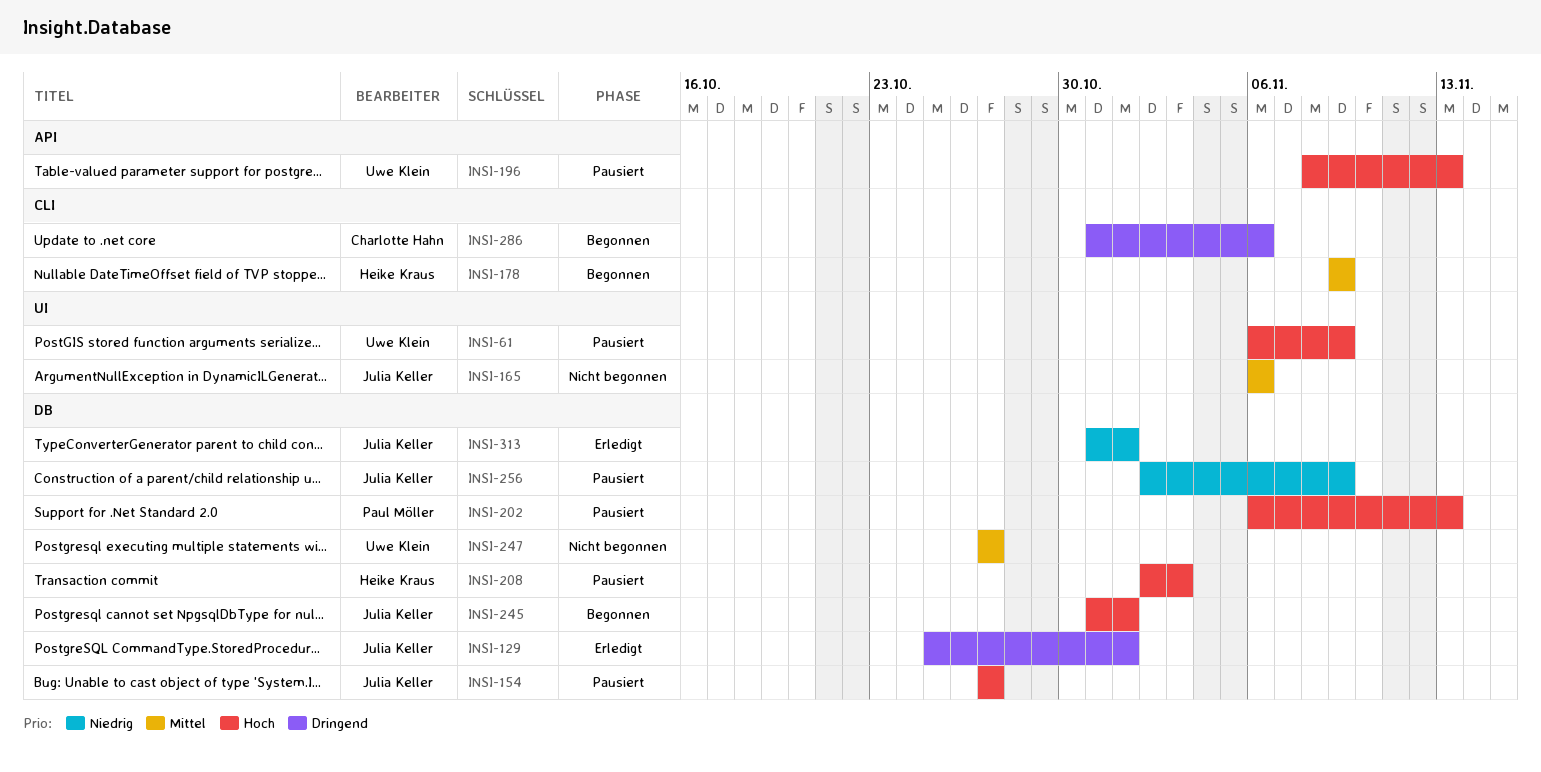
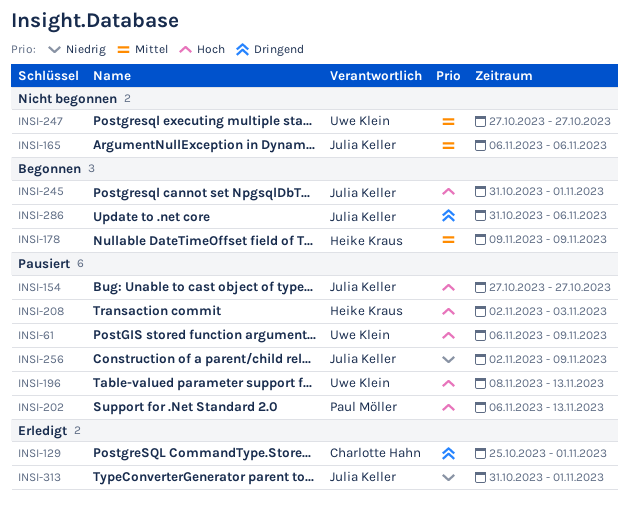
INSI-129, owner: Julia Keller -> Charlotte Hahn
INSI-286, owner: Charlotte Hahn -> Julia Keller

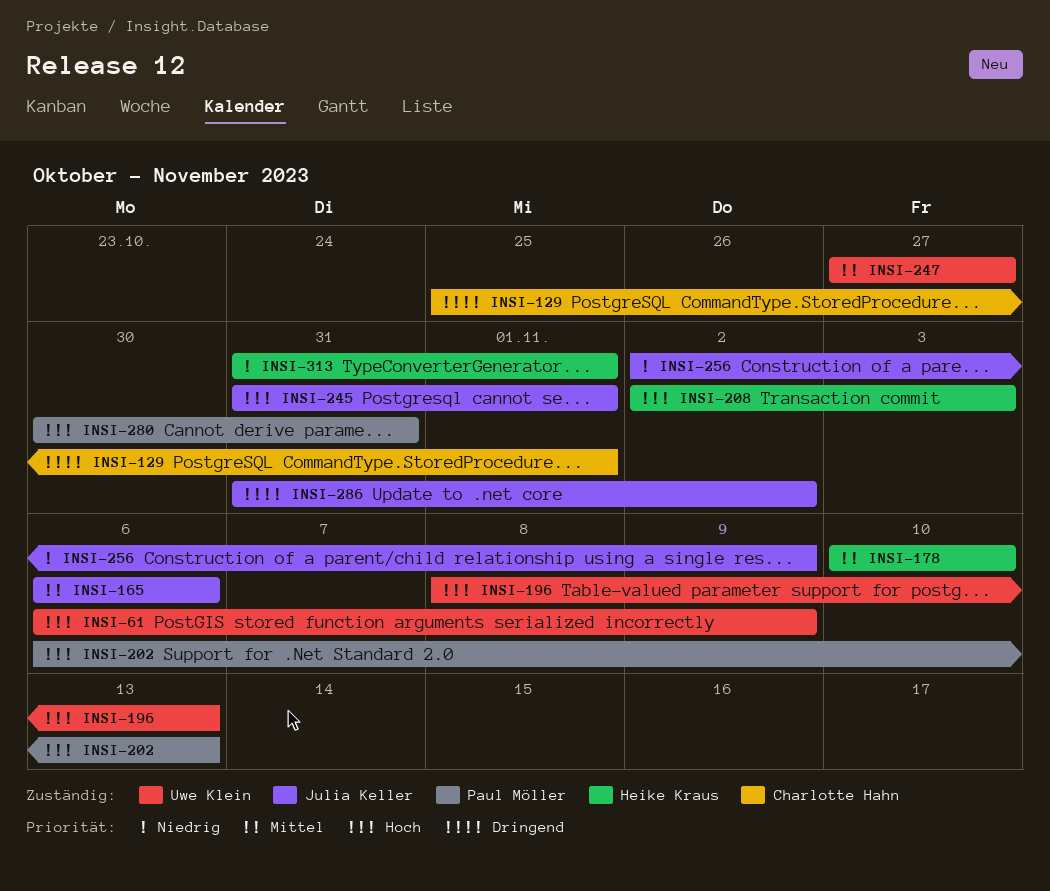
INSI-154: present -> none
INSI-178, start: Nov 9 -> Nov 10
INSI-178, due: Nov 9 -> Nov 10
INSI-280: none -> present
INSI-286, due: Nov 6 -> Nov 2
INSI-313, owner: Julia Keller -> Heike Kraus

